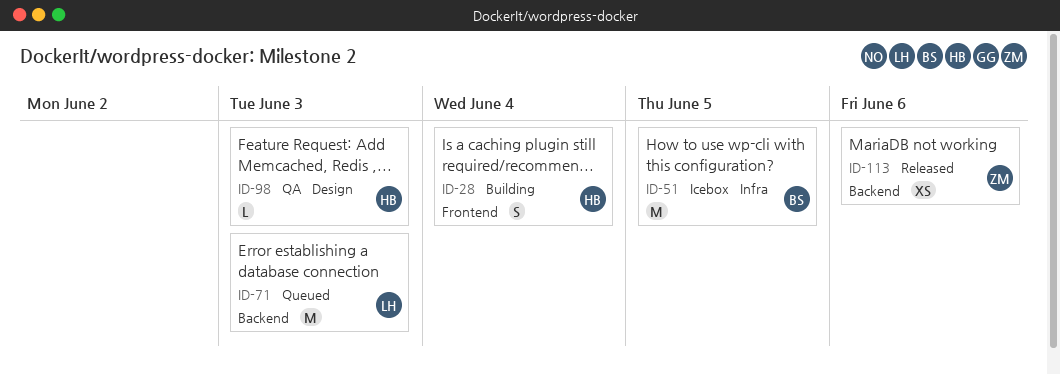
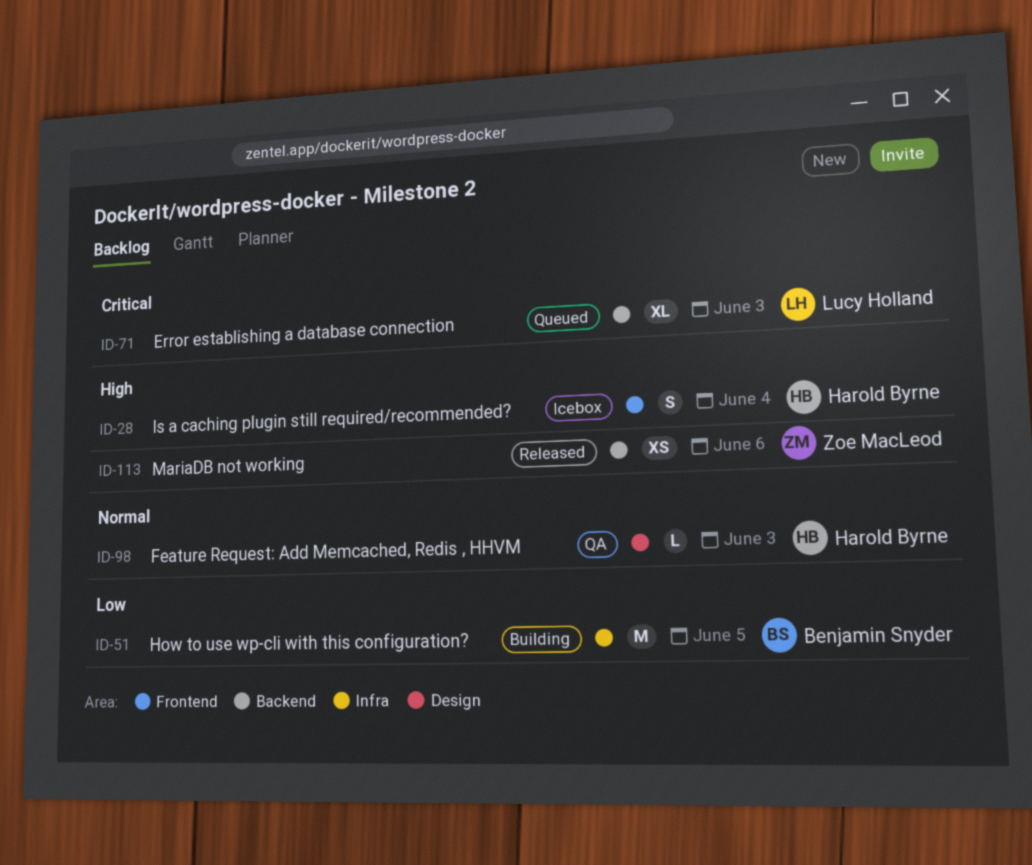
ID-28, status: Building -> Icebox
ID-51, status: Icebox -> Building
ID-71, estimate: M -> XL

